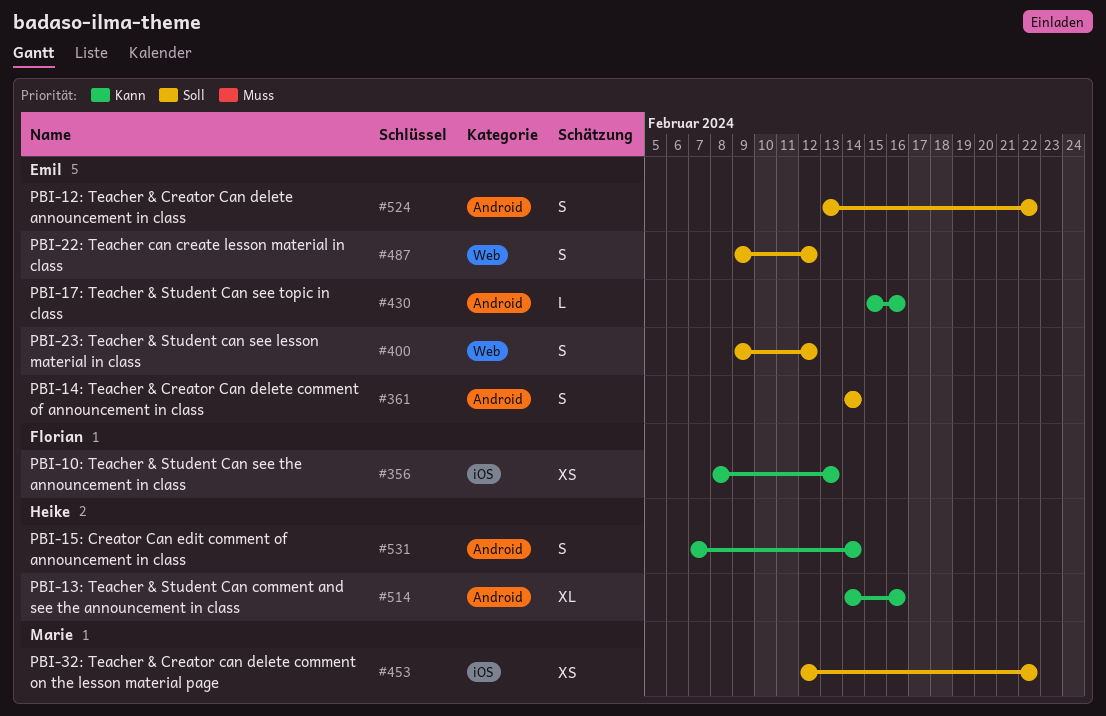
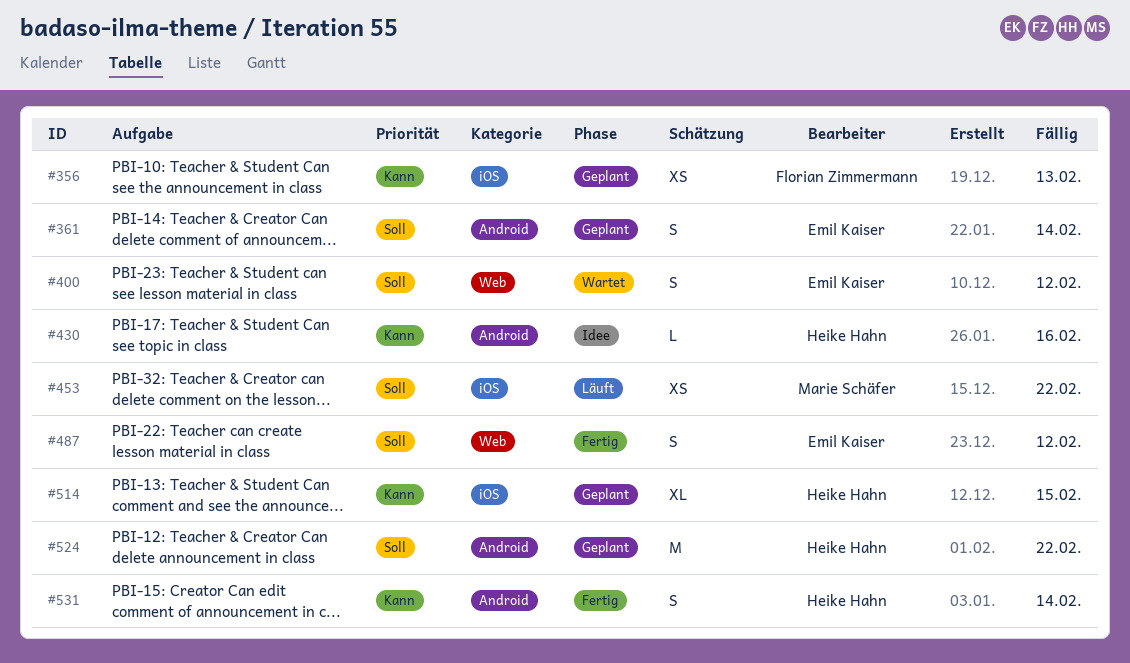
#430, owner: Emil Kaiser -> Heike Hahn
#514, label: Android -> iOS
#514, due: Feb 16 -> Feb 15
#524, owner: Emil Kaiser -> Heike Hahn
#524, estimate: S -> M

